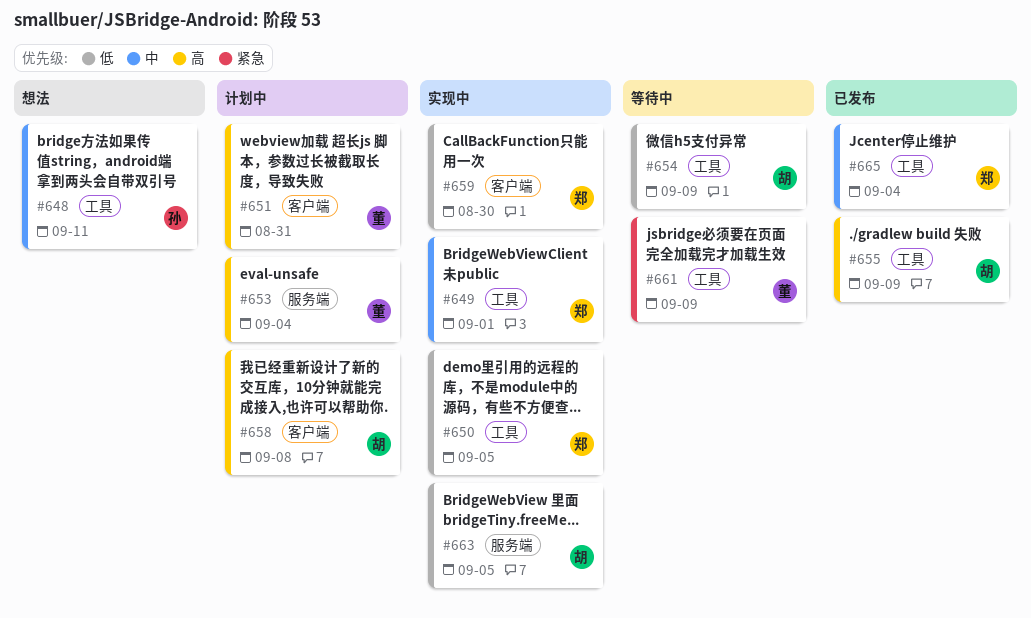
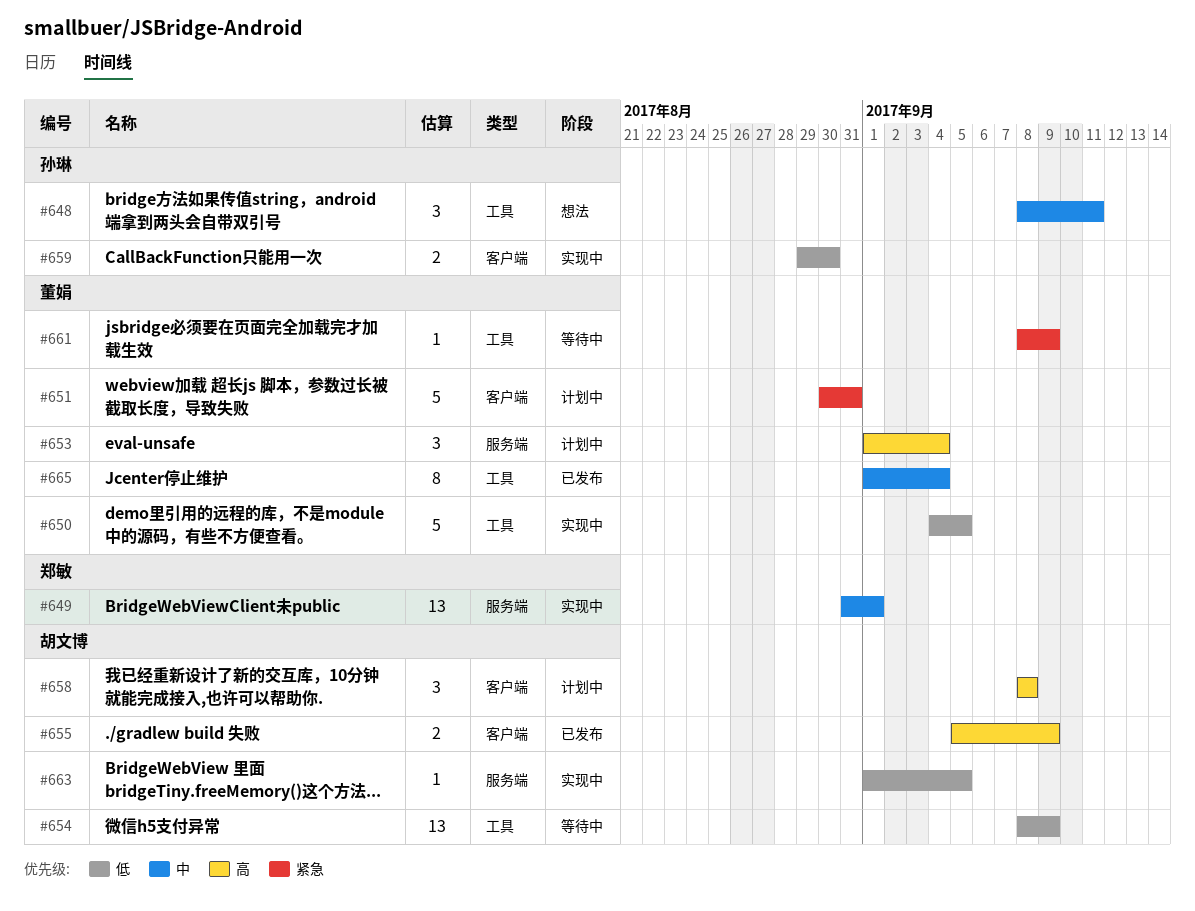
#649, label: 工具 -> 服务端
#650, owner: 郑敏 -> 董娟
#651, priority: 高 -> 紧急
#655, label: 工具 -> 客户端
#659, owner: 郑敏 -> 孙琳
#665, owner: 郑敏 -> 董娟

